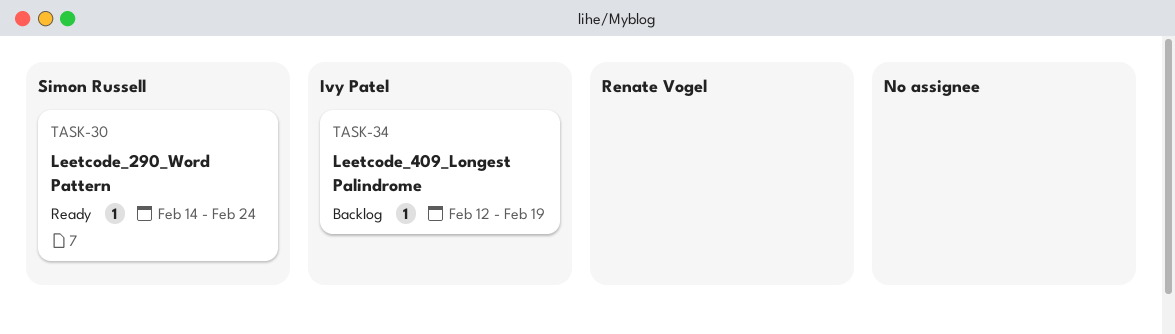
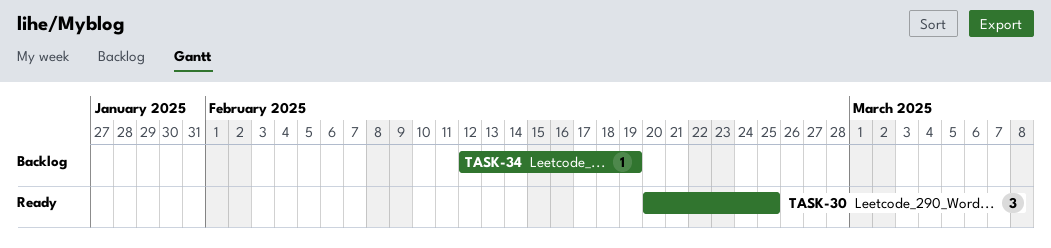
TASK-30, estimate: 1 -> 3
TASK-30, start: Feb 14 -> Feb 20
TASK-30, due: Feb 24 -> Feb 25

